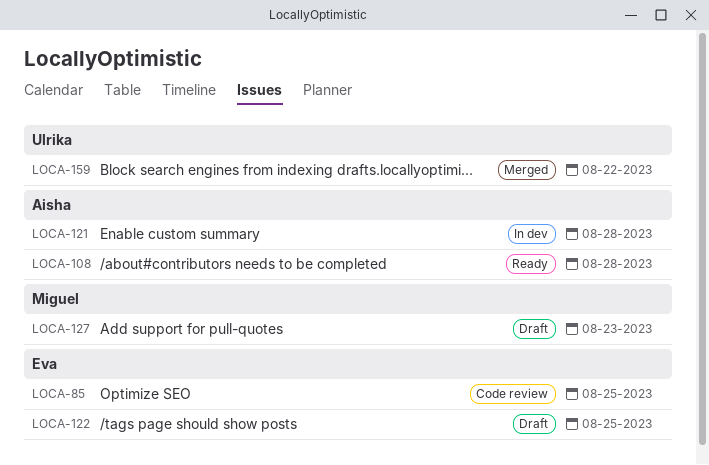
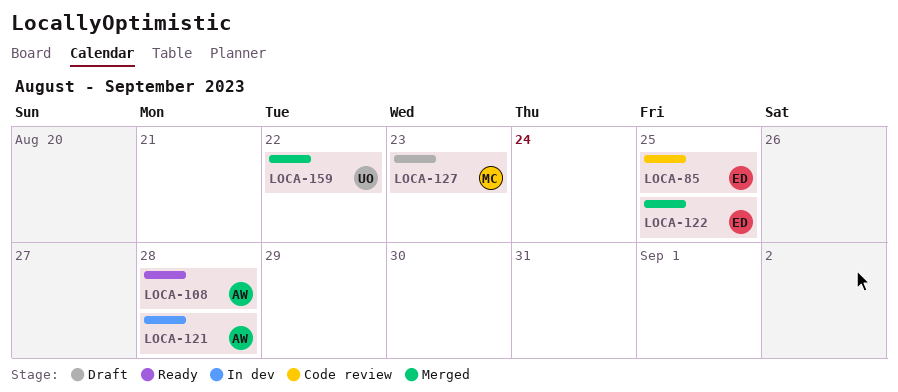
LOCA-122, status: Draft -> Merged

